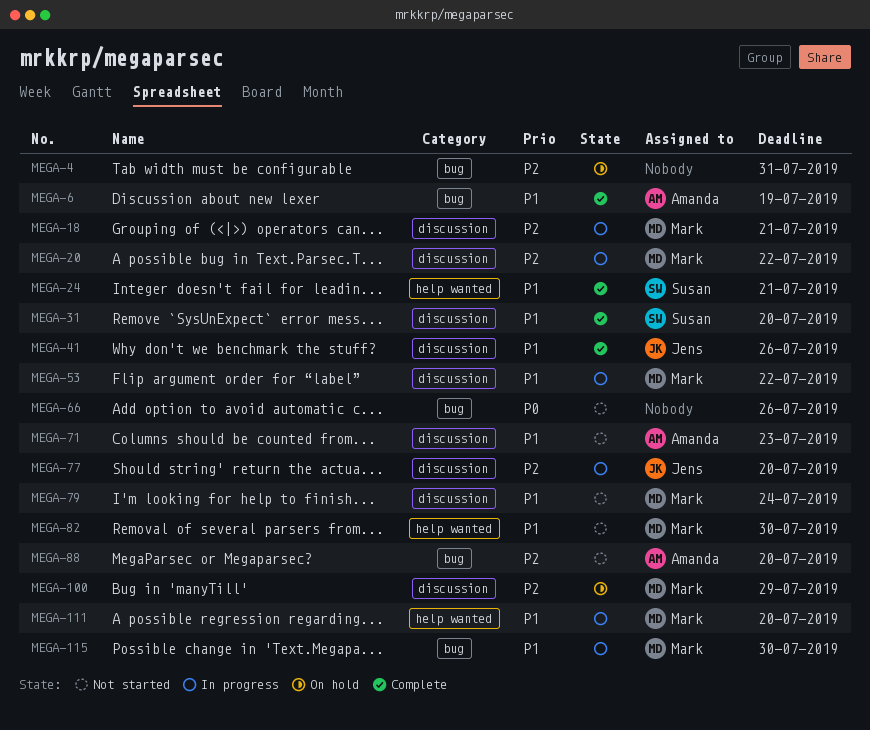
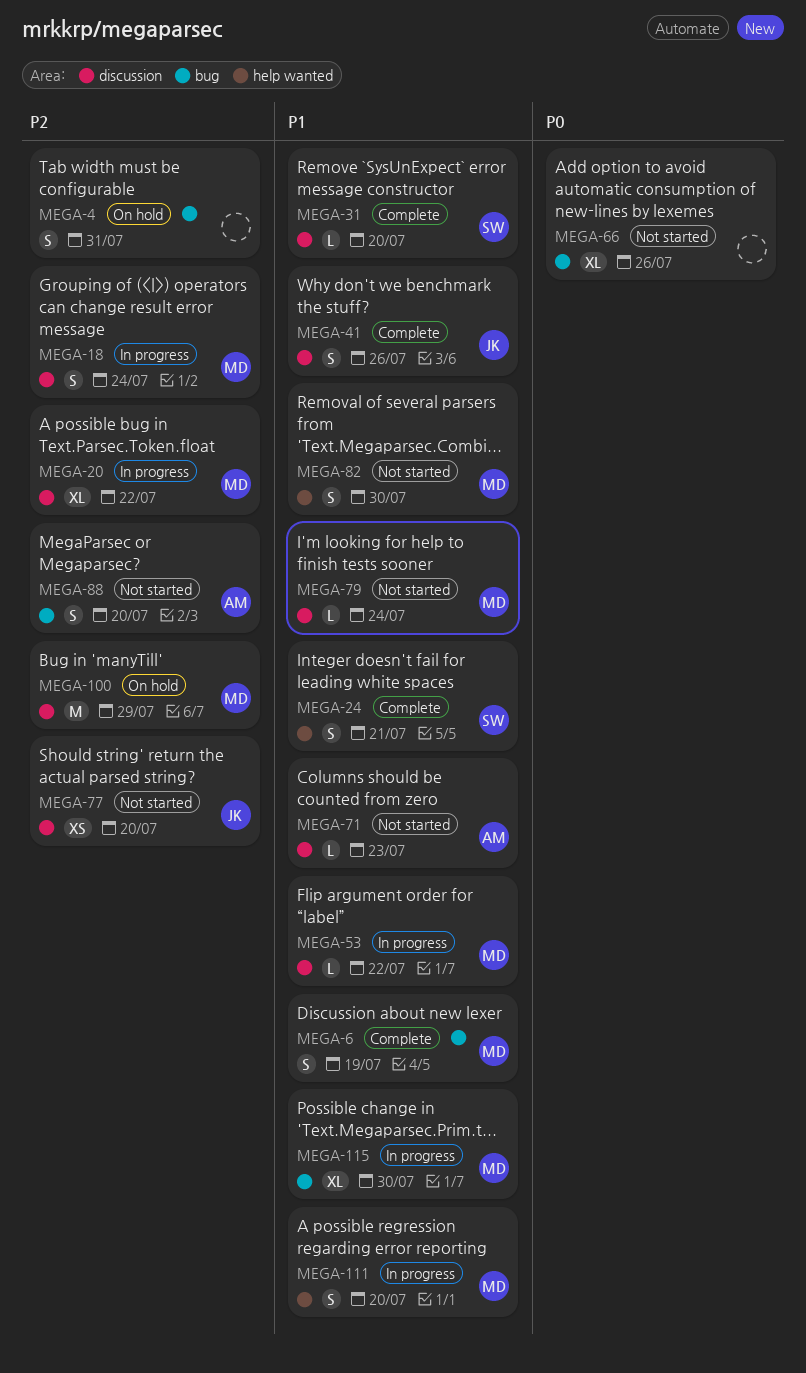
MEGA-6, owner: Amanda -> Mark
MEGA-18, due: Jul 21 -> Jul 24
MEGA-77, status: In progress -> Not started

